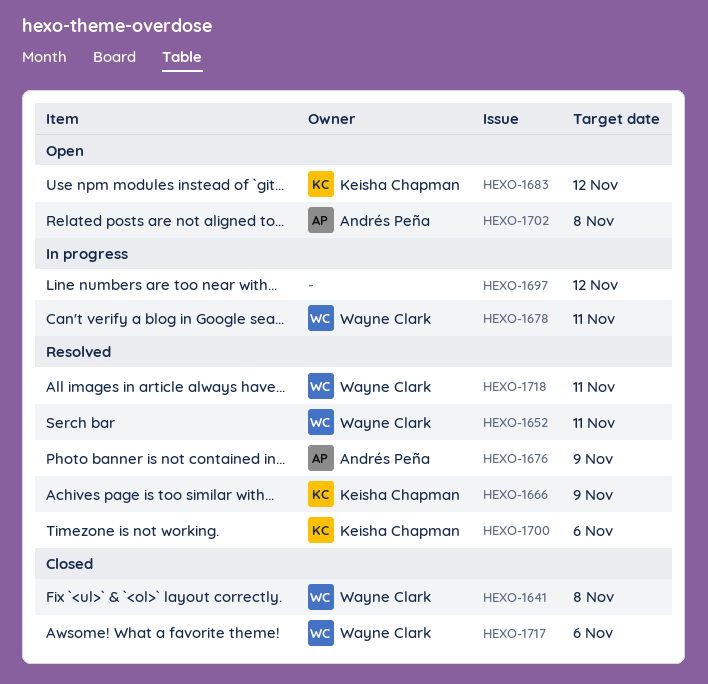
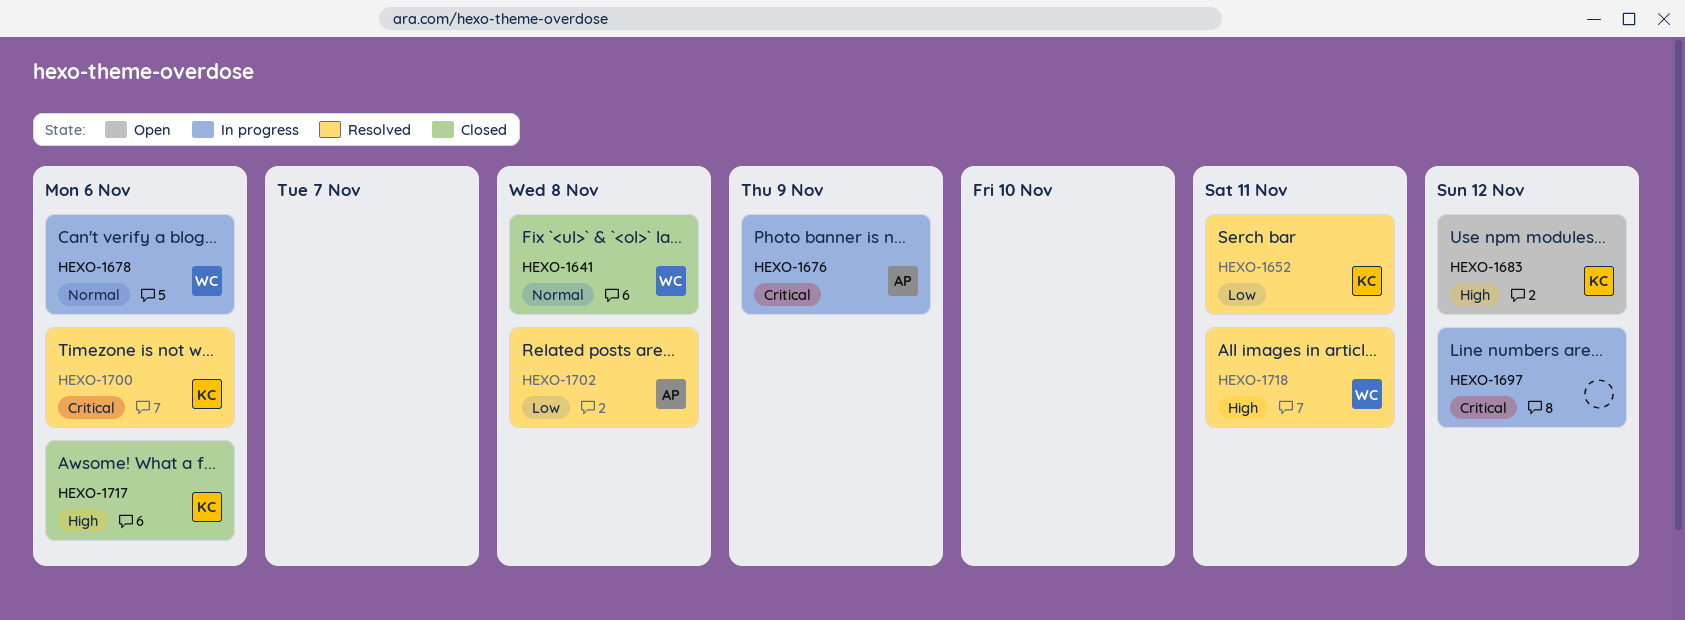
HEXO-1652, owner: Wayne Clark -> Keisha Chapman
HEXO-1666: present -> none
HEXO-1676, status: Resolved -> In progress
HEXO-1678, due: Nov 11 -> Nov 6
HEXO-1702, status: Open -> Resolved
HEXO-1717, owner: Wayne Clark -> Keisha Chapman

